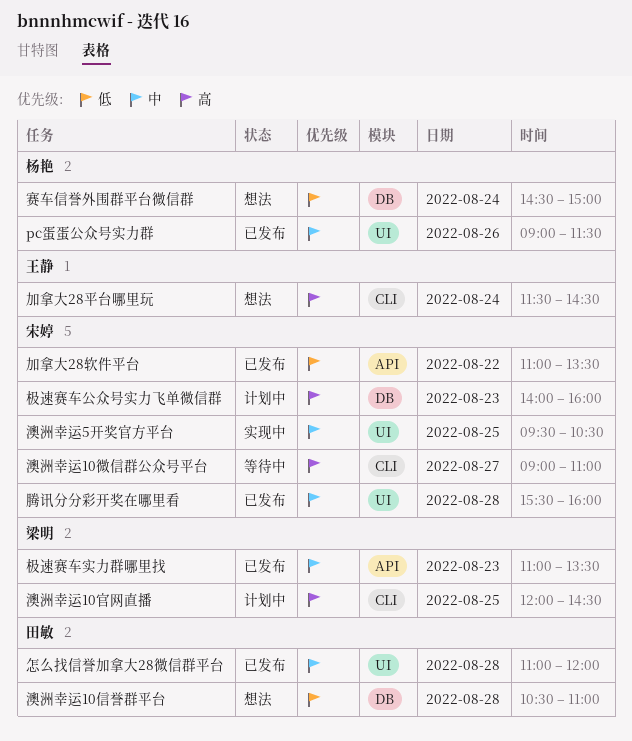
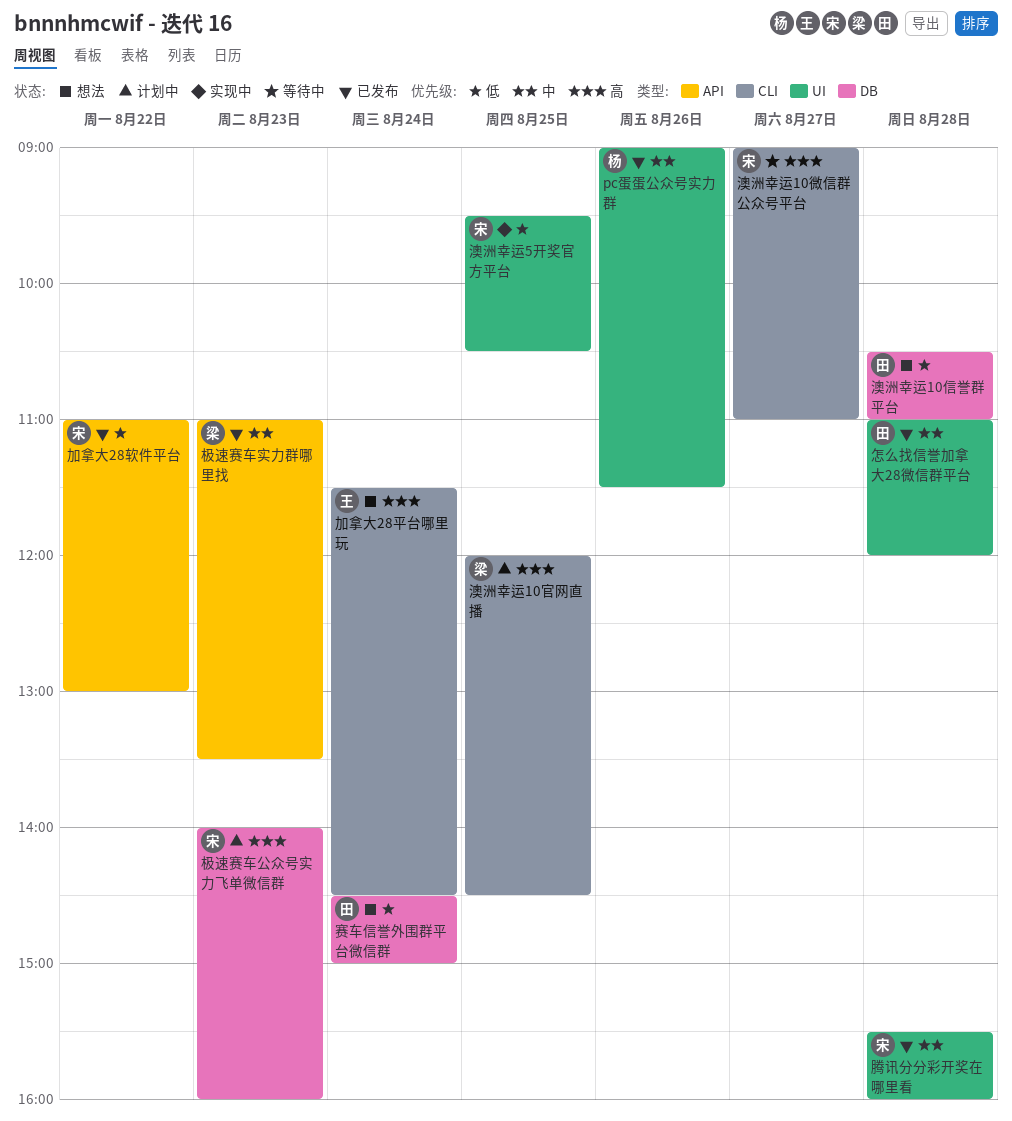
加拿大28软件平台, ends: 13:30 -> 13:00
澳洲幸运5开奖官方平台, priority: 中 -> 低
赛车信誉外围群平台微信群, owner: 杨艳 -> 田敏

